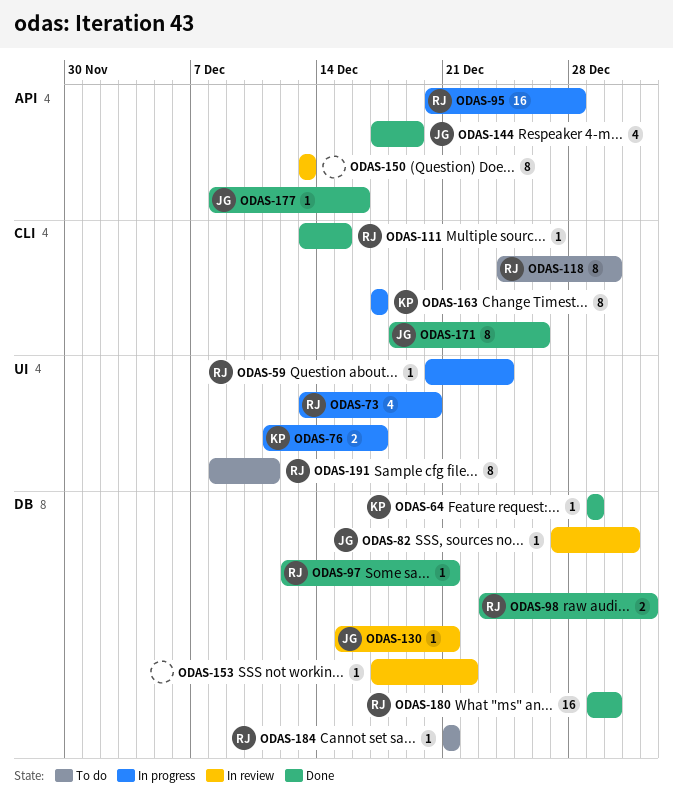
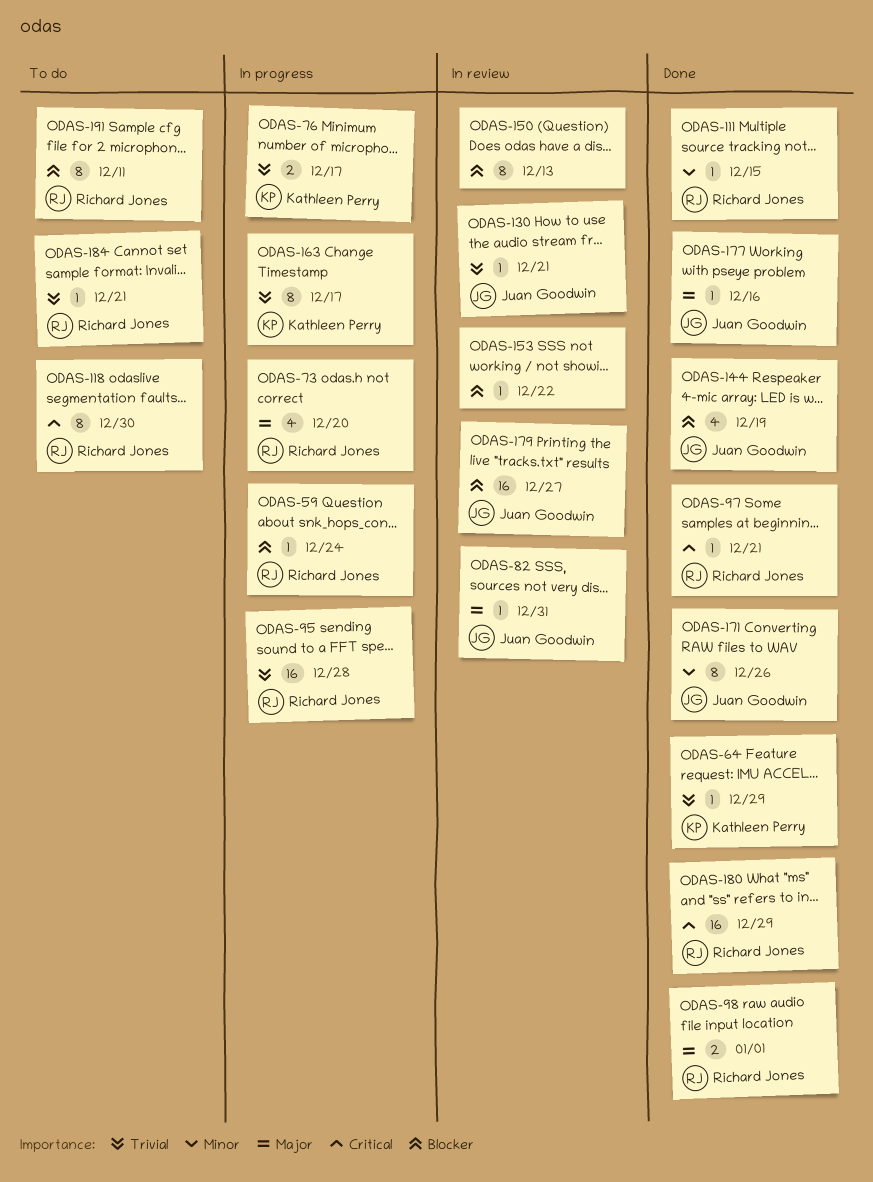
ODAS-179: none -> present
ODAS-180, due: Dec 30 -> Dec 29

